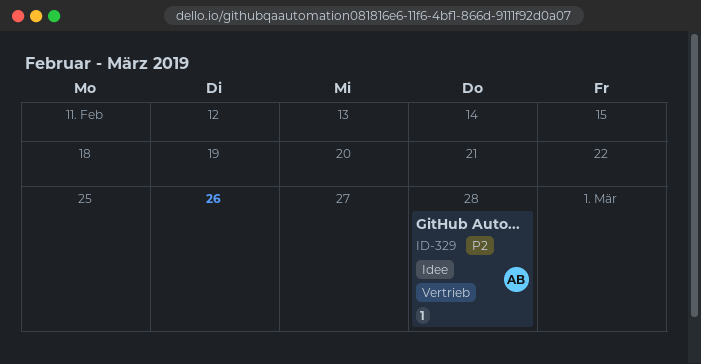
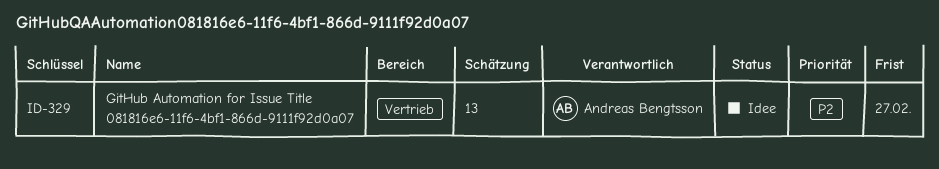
ID-329, estimate: 1 -> 13
ID-329, due: Feb 28 -> Feb 27

